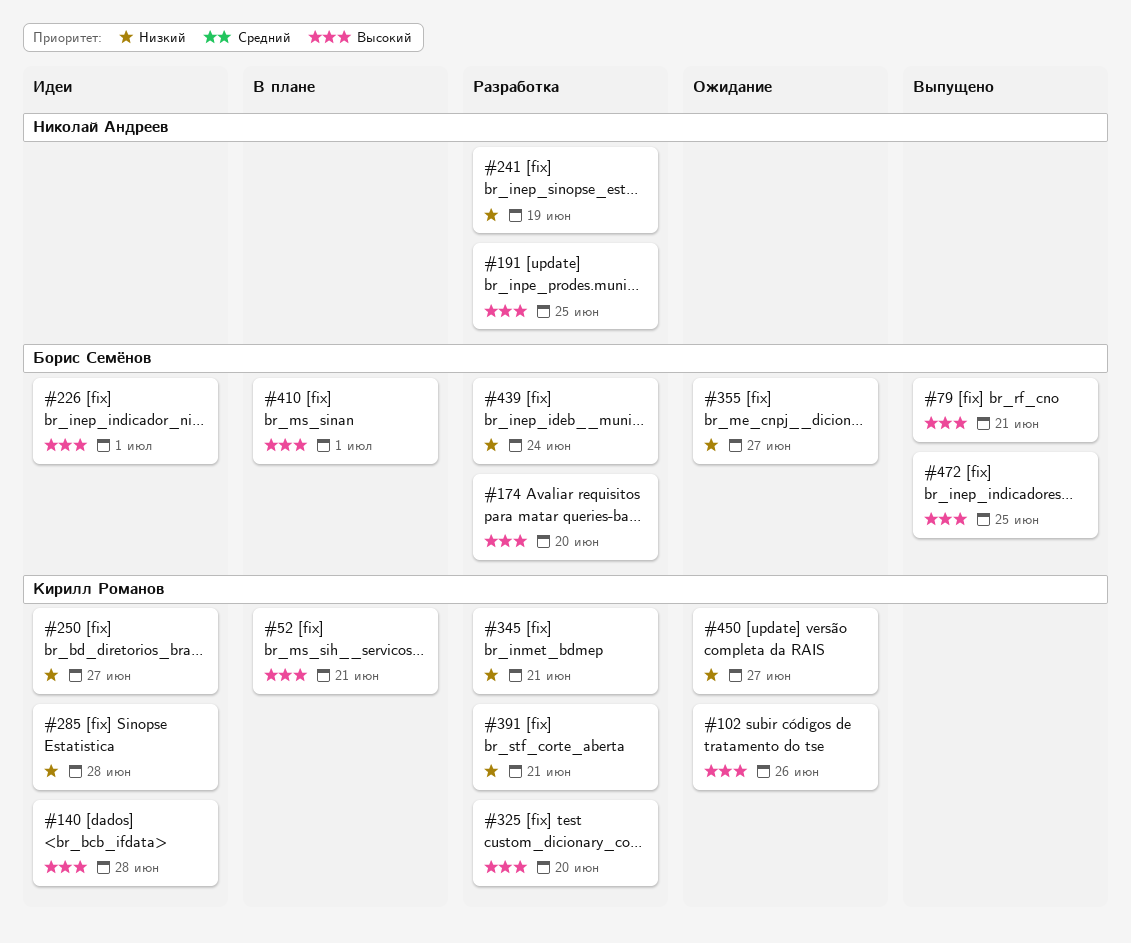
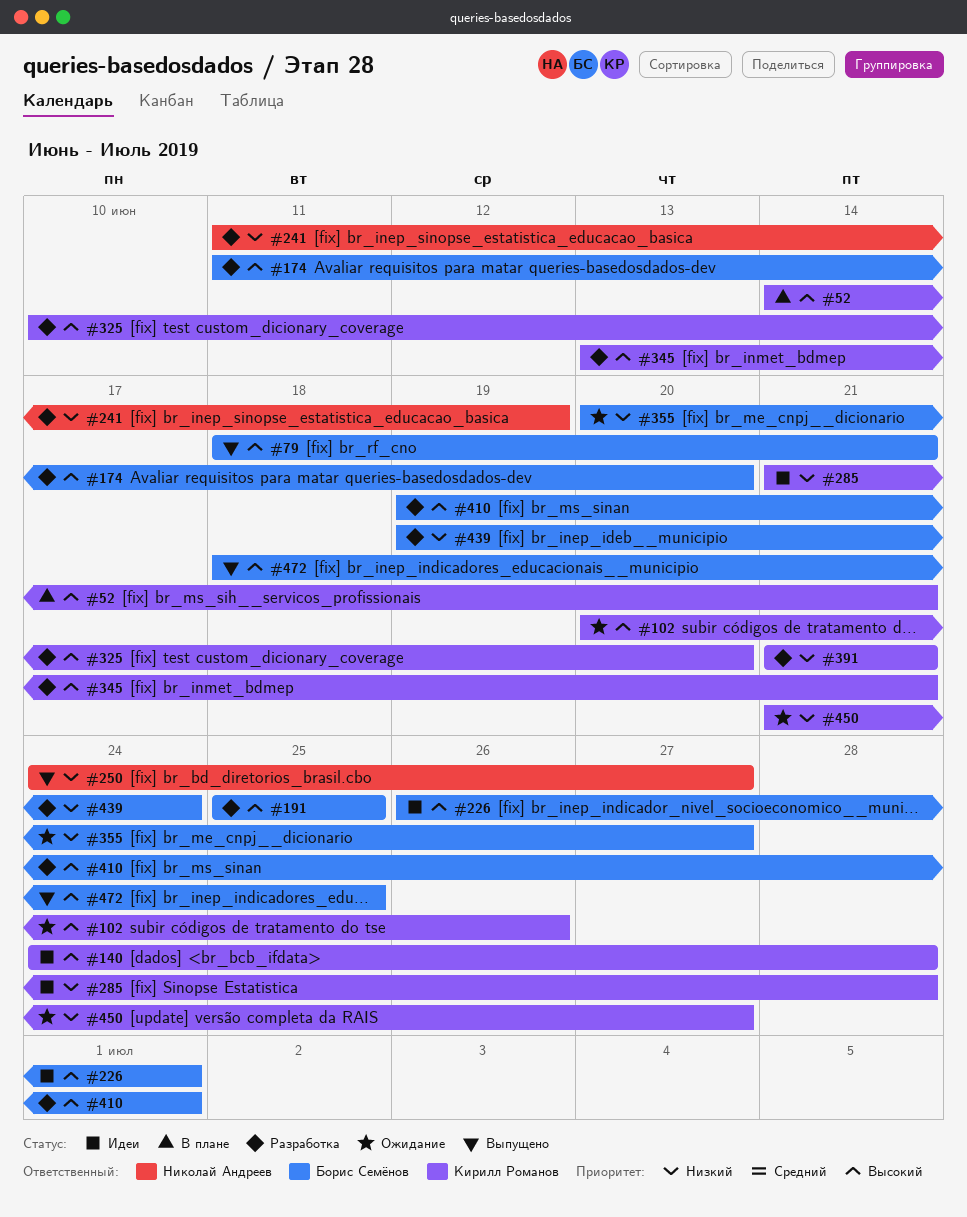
#191, owner: Николай Андреев -> Борис Семёнов
#250, status: Идеи -> Выпущено
#250, owner: Кирилл Романов -> Николай Андреев
#345, priority: Низкий -> Высокий
#410, status: В плане -> Разработка

